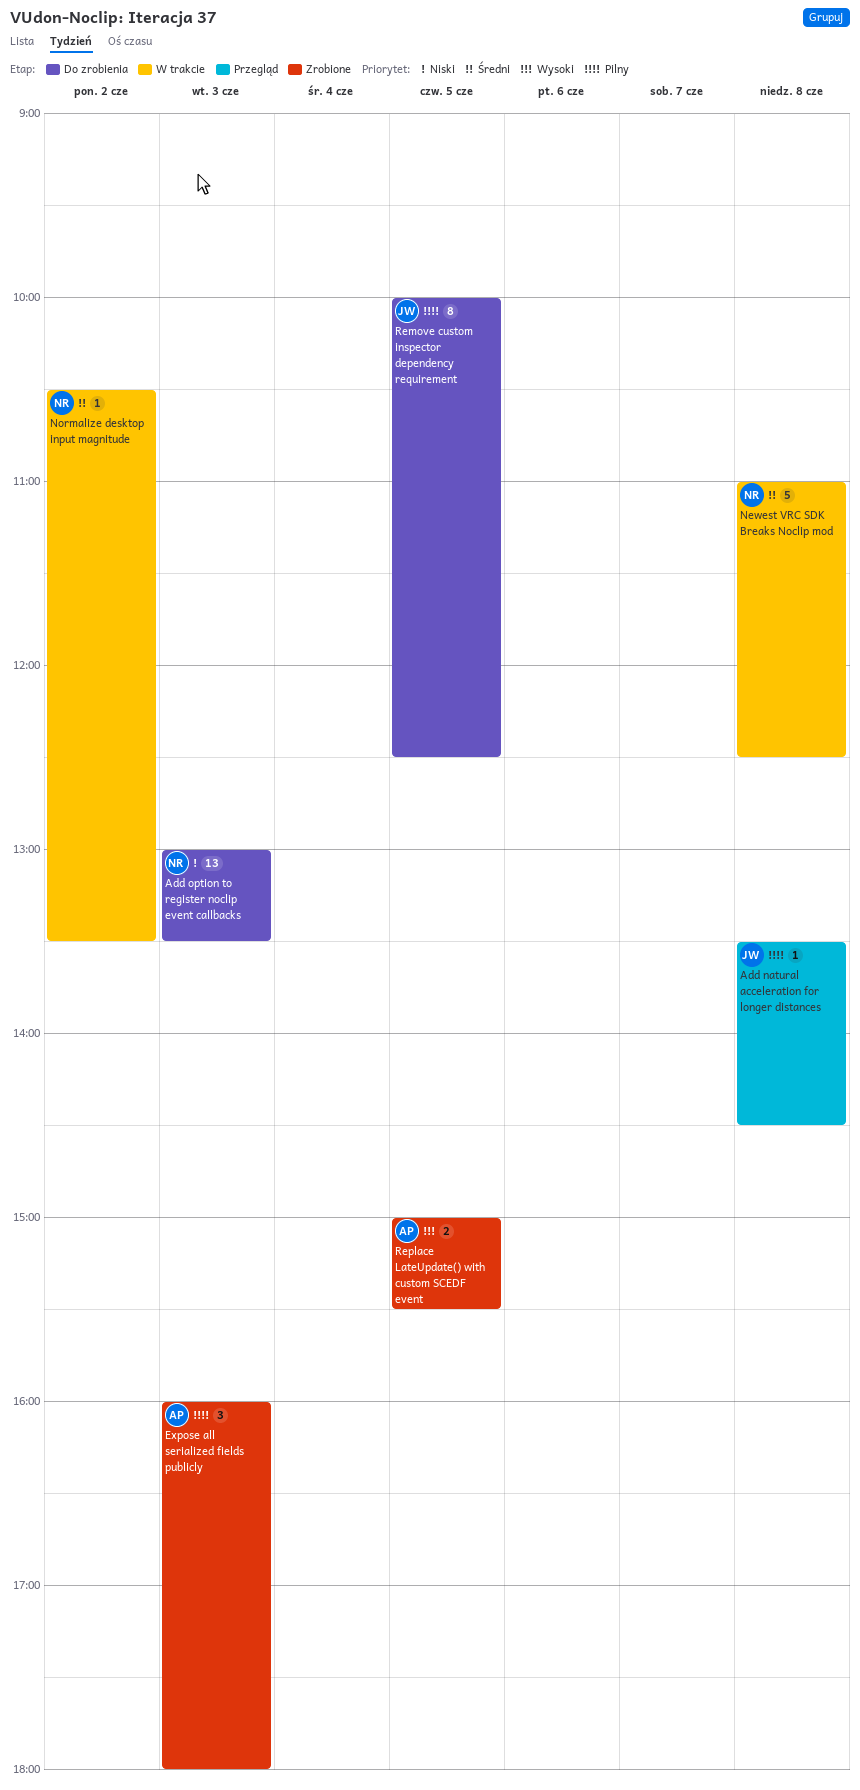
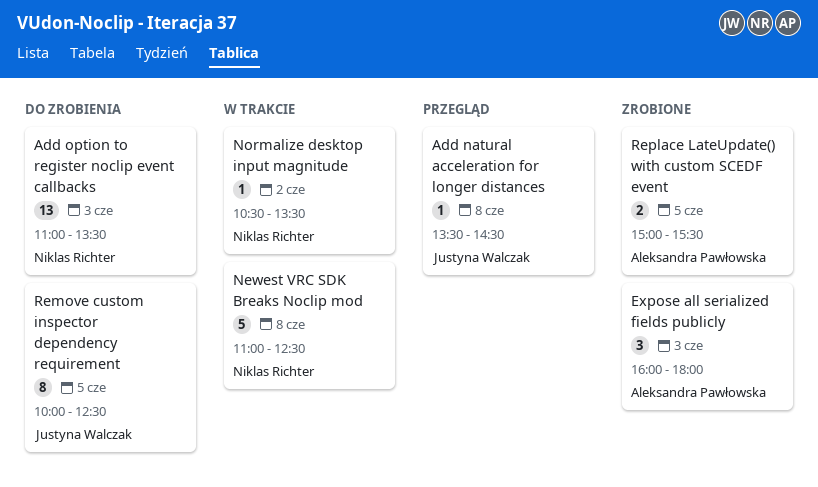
Add option to register noclip event callbacks, begins: 13:00 -> 11:00

